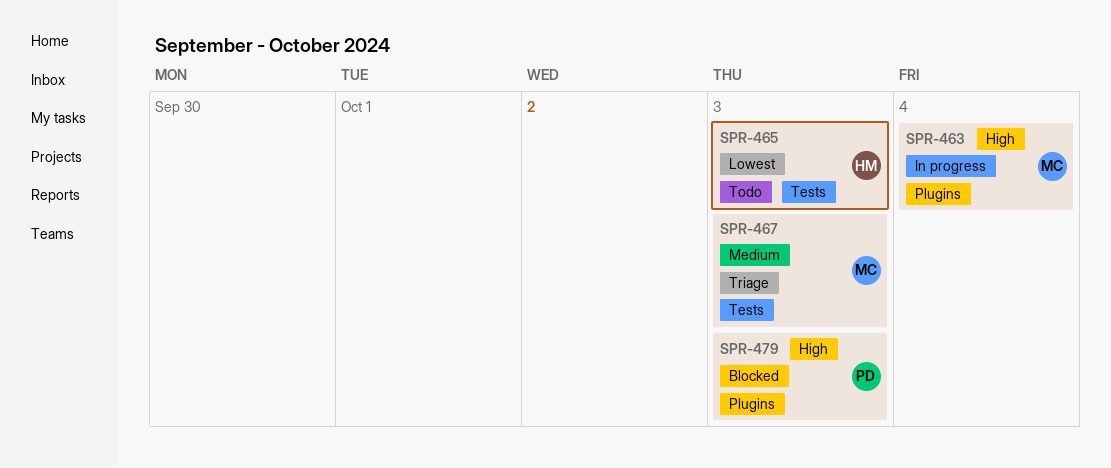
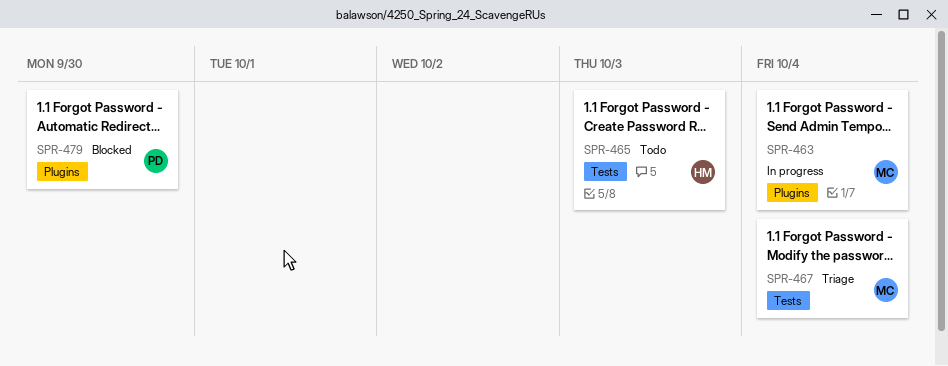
SPR-467, due: Oct 3 -> Oct 4
SPR-479, due: Oct 3 -> Sep 30

